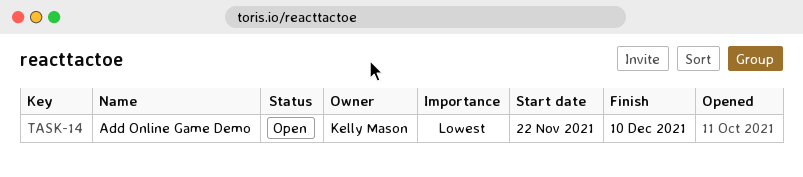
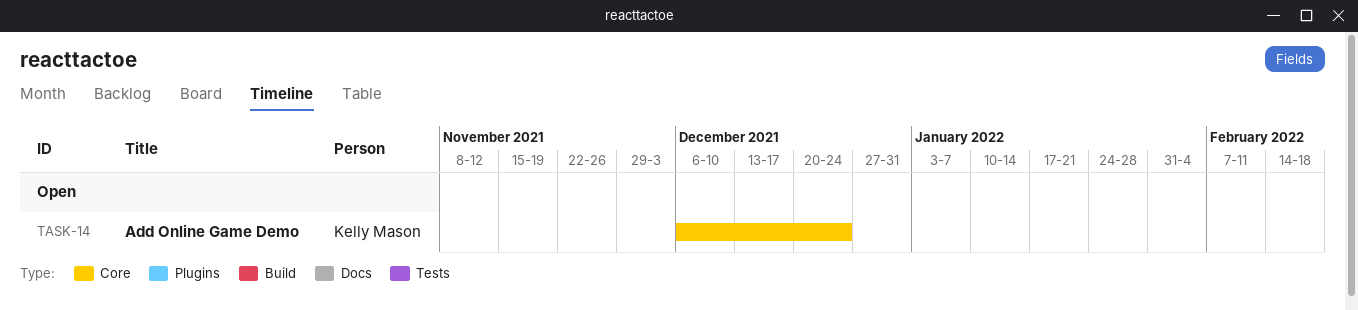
TASK-14, start: Nov 22 -> Dec 6
TASK-14, due: Dec 10 -> Dec 24

